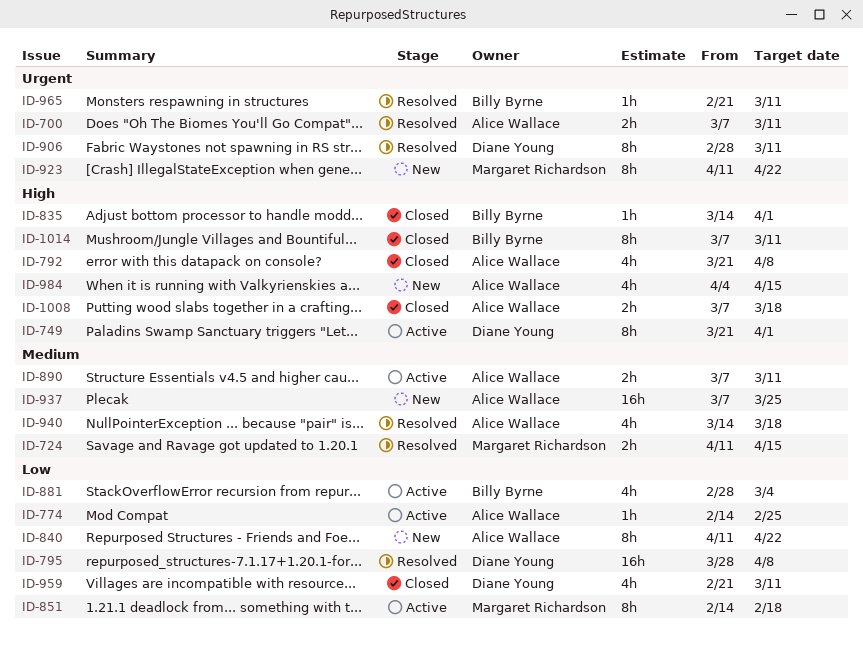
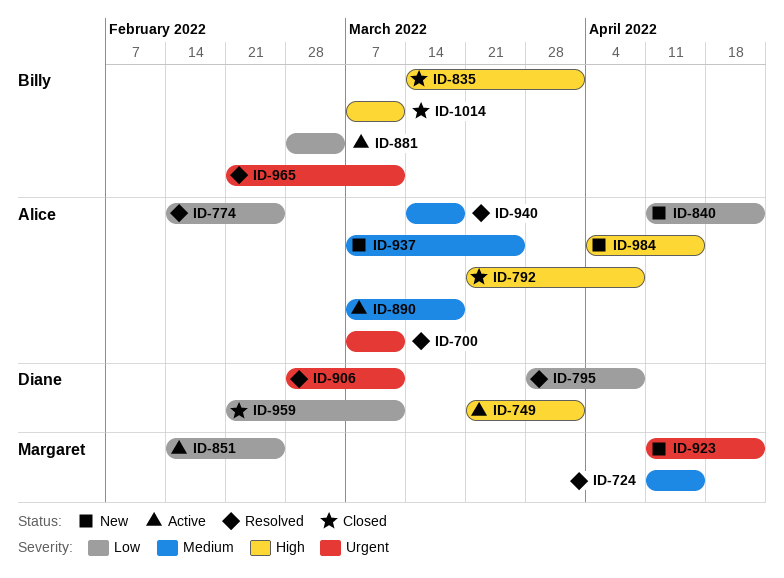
ID-774, status: Active -> Resolved
ID-851, due: Feb 18 -> Feb 25
ID-890, due: Mar 11 -> Mar 18
ID-1008: present -> none

